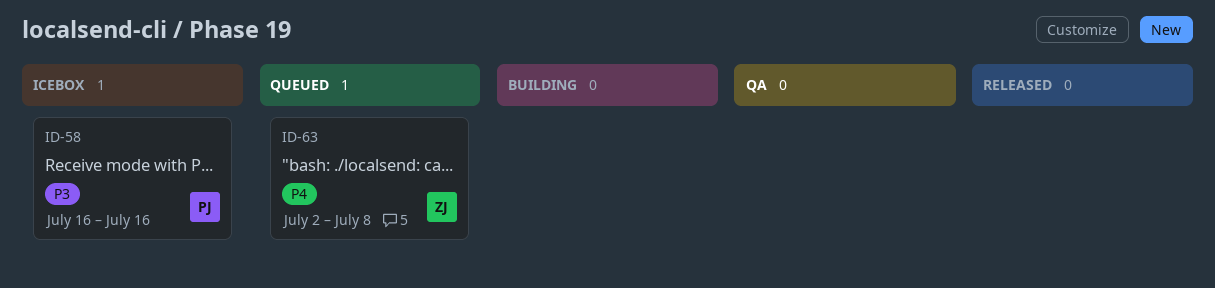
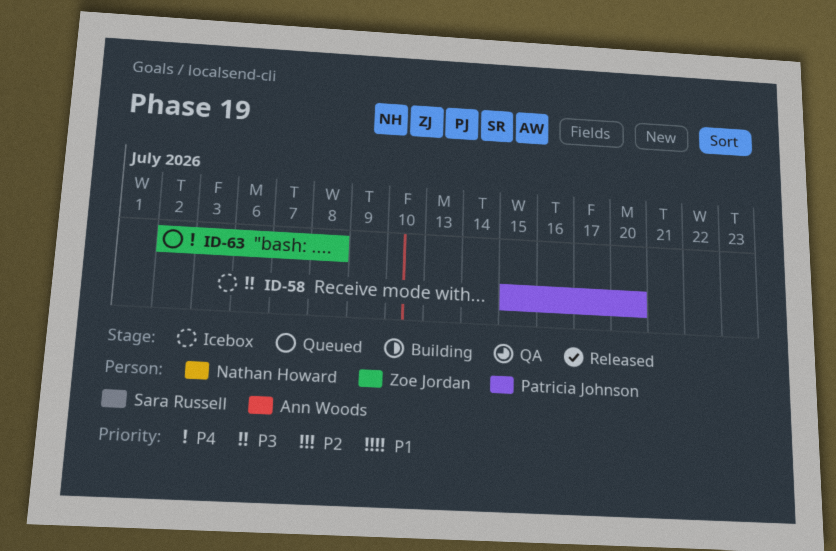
ID-58, start: Jul 16 -> Jul 15
ID-58, due: Jul 16 -> Jul 20

